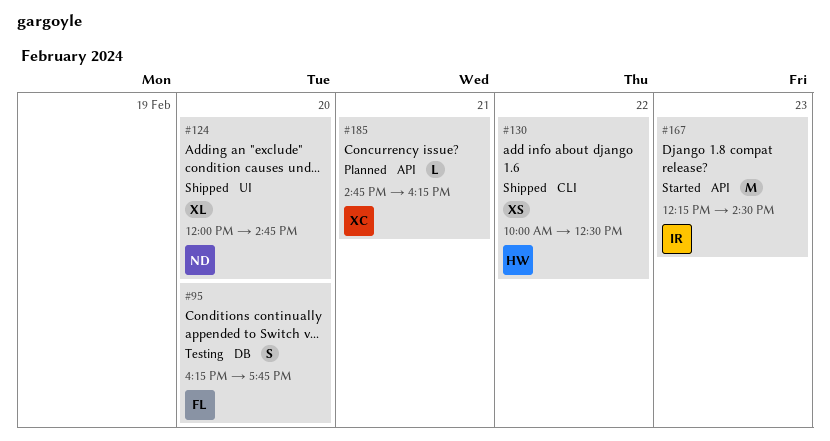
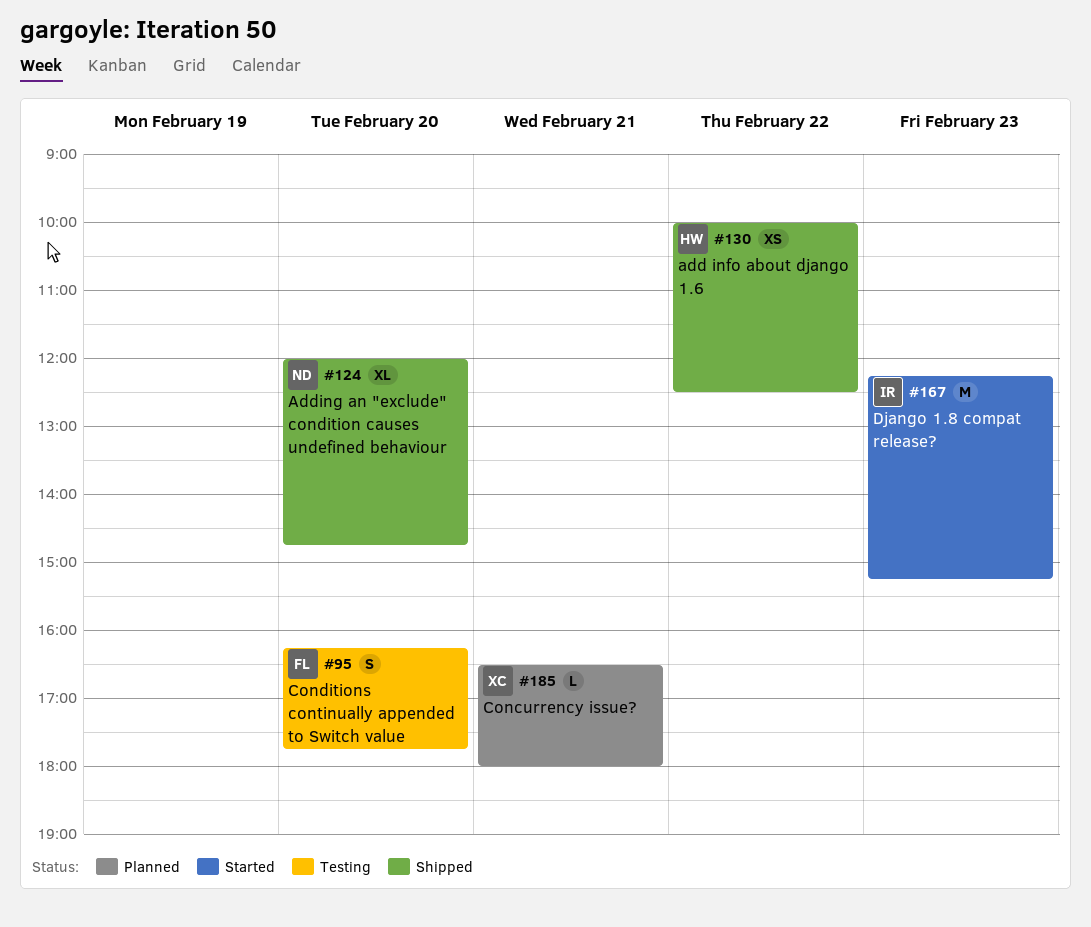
#167, ends: 14:30 -> 15:15
#185, begins: 14:45 -> 16:30
#185, ends: 16:15 -> 18:00

